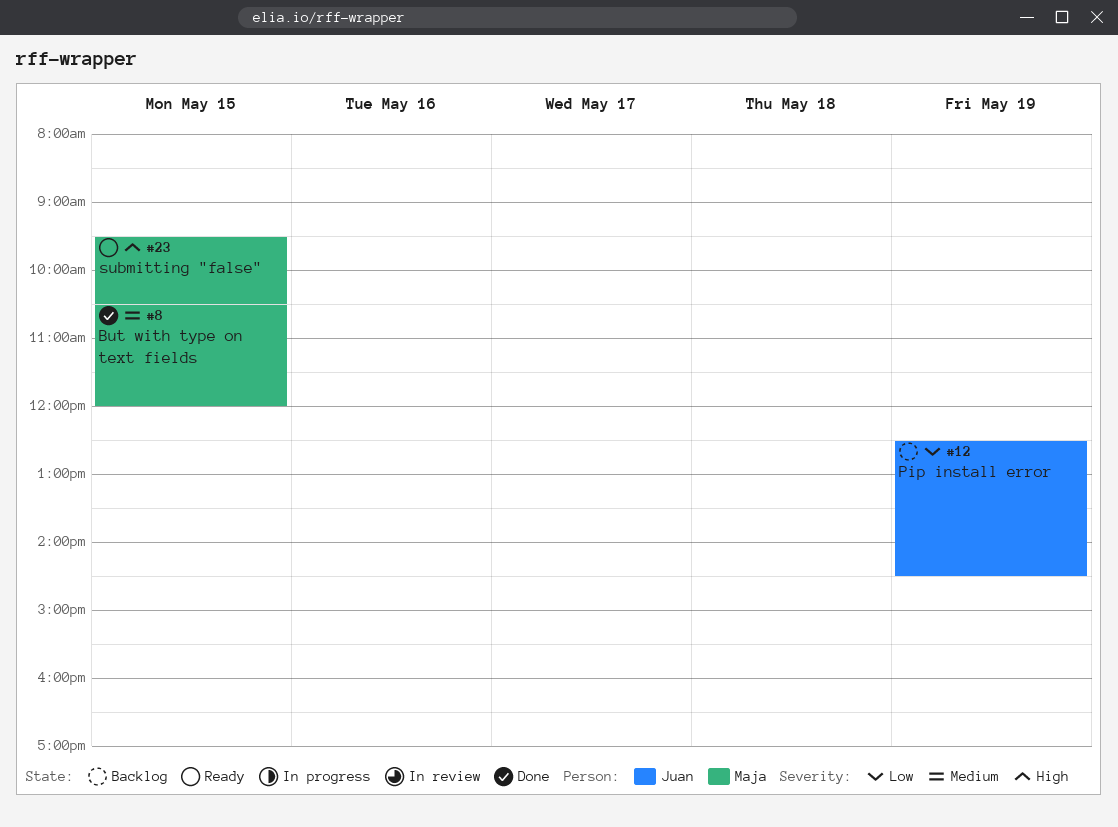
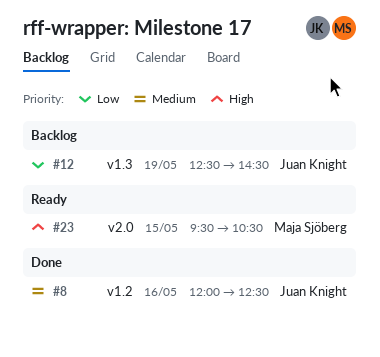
#8, owner: Maja Sjöberg -> Juan Knight
#8, day: May 15 -> May 16
#8, begins: 10:30 -> 12:00
#8, ends: 12:00 -> 12:30

